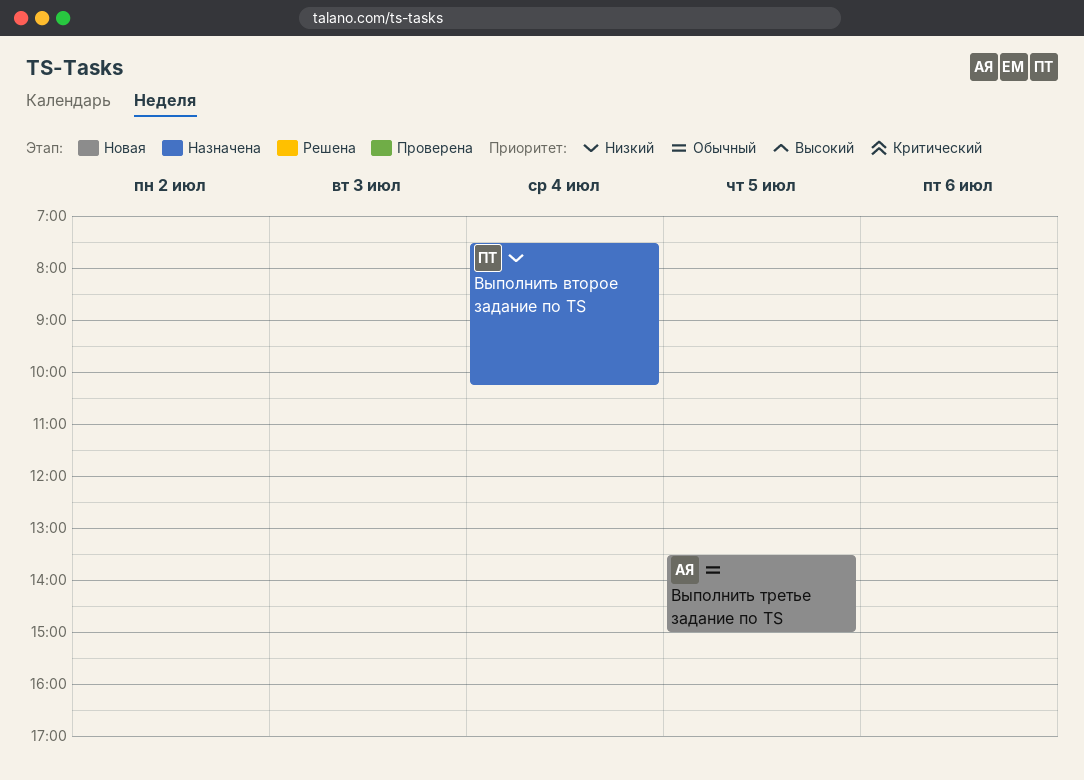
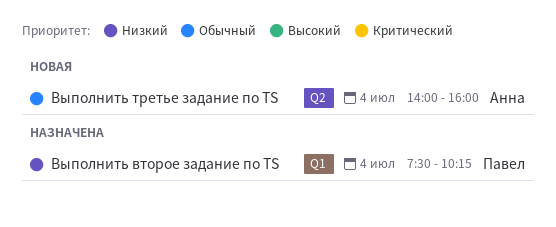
Выполнить третье задание по TS, day: Jul 5 -> Jul 4
Выполнить третье задание по TS, begins: 13:30 -> 14:00
Выполнить третье задание по TS, ends: 15:00 -> 16:00

